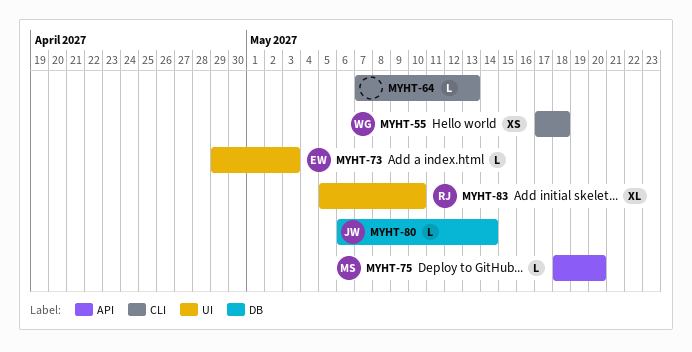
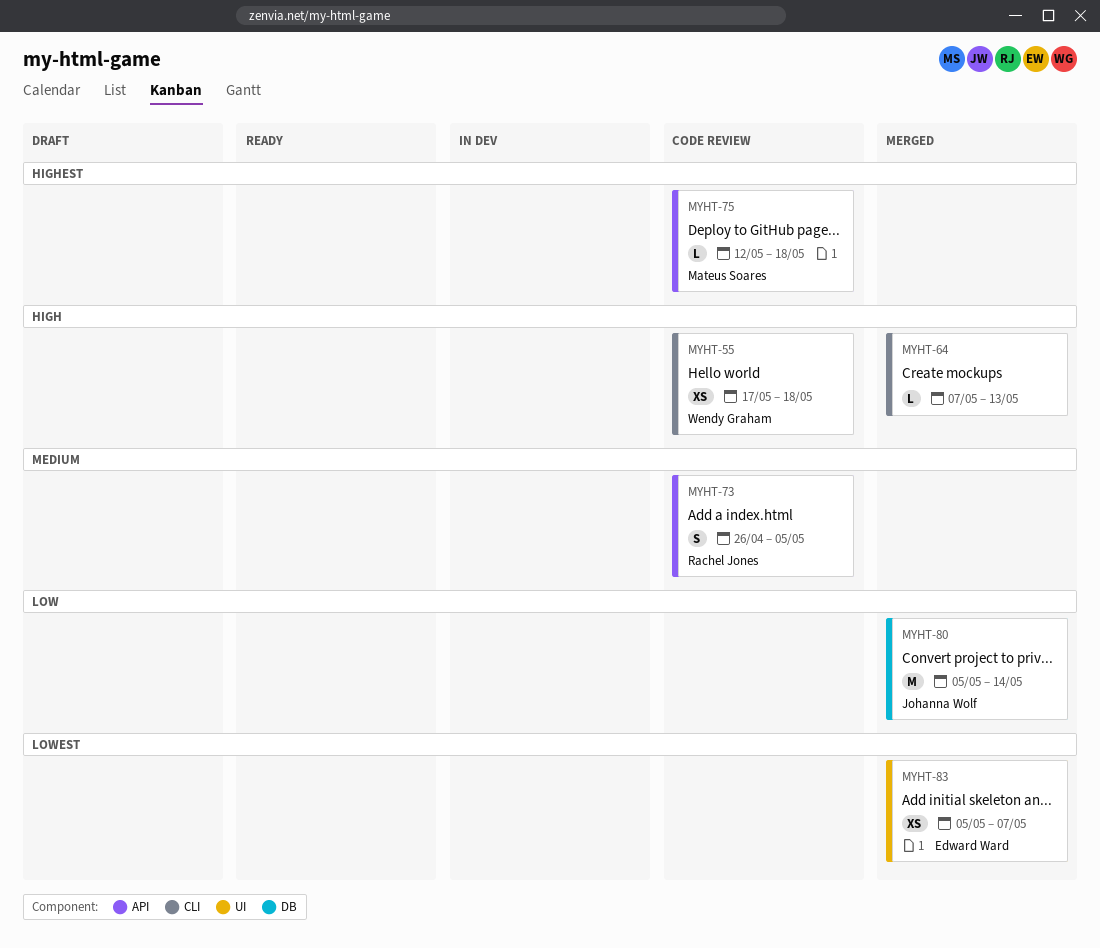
MYHT-73, owner: Edward Ward -> Rachel Jones
MYHT-73, label: UI -> API
MYHT-73, estimate: L -> S
MYHT-73, start: Apr 29 -> Apr 26
MYHT-73, due: May 3 -> May 5
MYHT-75, start: May 18 -> May 12
MYHT-75, due: May 20 -> May 18
MYHT-80, estimate: L -> M
MYHT-80, start: May 6 -> May 5
MYHT-83, owner: Rachel Jones -> Edward Ward
MYHT-83, estimate: XL -> XS
MYHT-83, due: May 10 -> May 7

